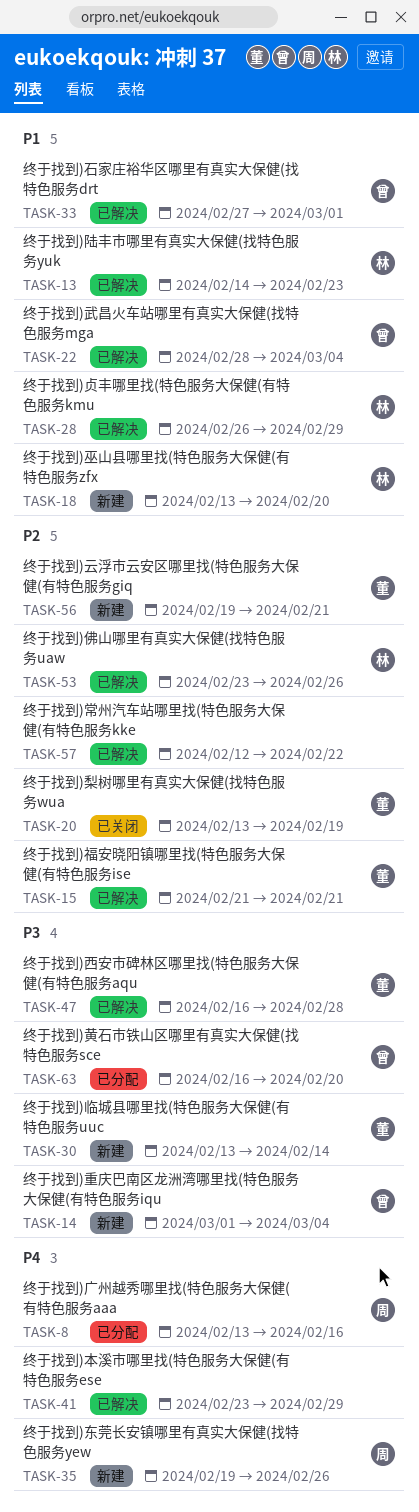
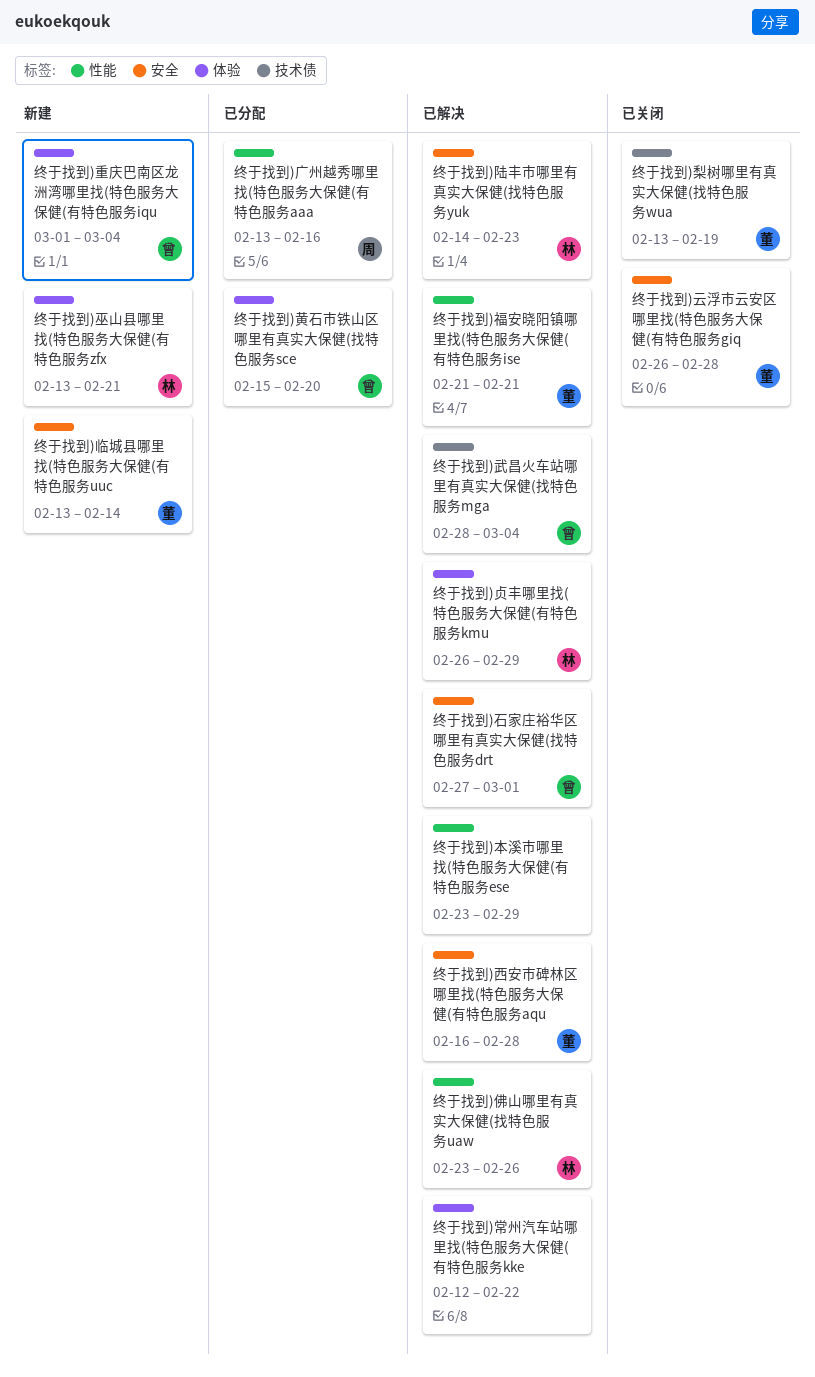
终于找到)东莞长安镇哪里有真实大保健(找特色服务yew: present -> none
终于找到)云浮市云安区哪里找(特色服务大保健(有特色服务giq, status: 新建 -> 已关闭
终于找到)云浮市云安区哪里找(特色服务大保健(有特色服务giq, start: Feb 19 -> Feb 26
终于找到)云浮市云安区哪里找(特色服务大保健(有特色服务giq, due: Feb 21 -> Feb 28
终于找到)巫山县哪里找(特色服务大保健(有特色服务zfx, due: Feb 20 -> Feb 21
终于找到)黄石市铁山区哪里有真实大保健(找特色服务sce, start: Feb 16 -> Feb 15

